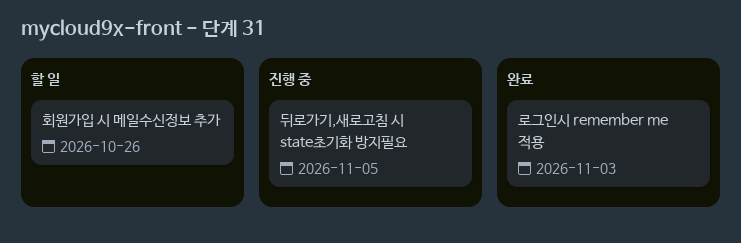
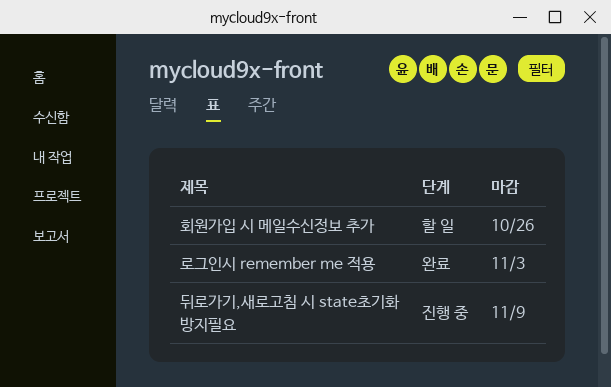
뒤로가기,새로고침 시 state초기화 방지필요, due: Nov 5 -> Nov 9

